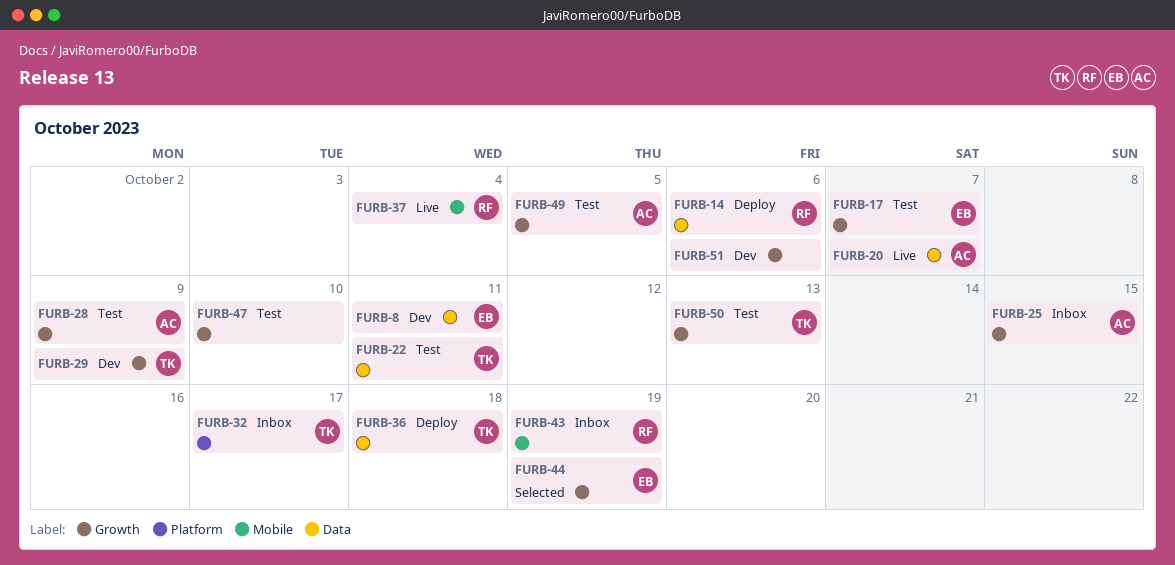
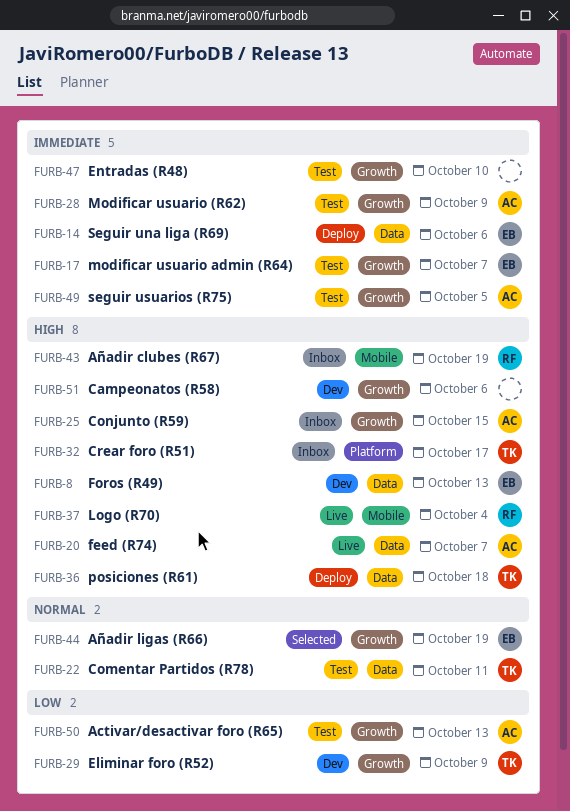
FURB-8, due: Oct 11 -> Oct 13
FURB-14, owner: RF -> EB
FURB-50, owner: TK -> AC

